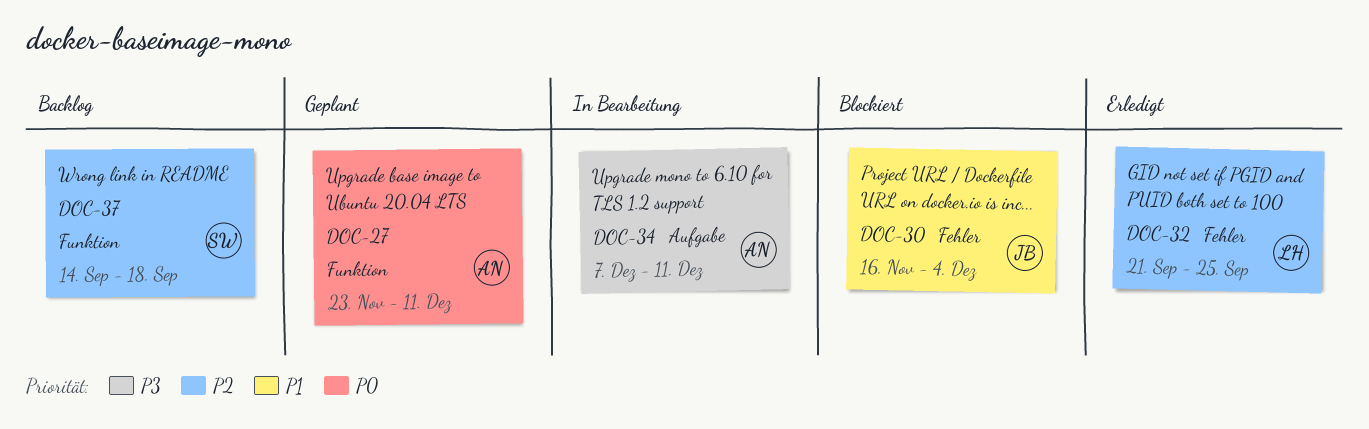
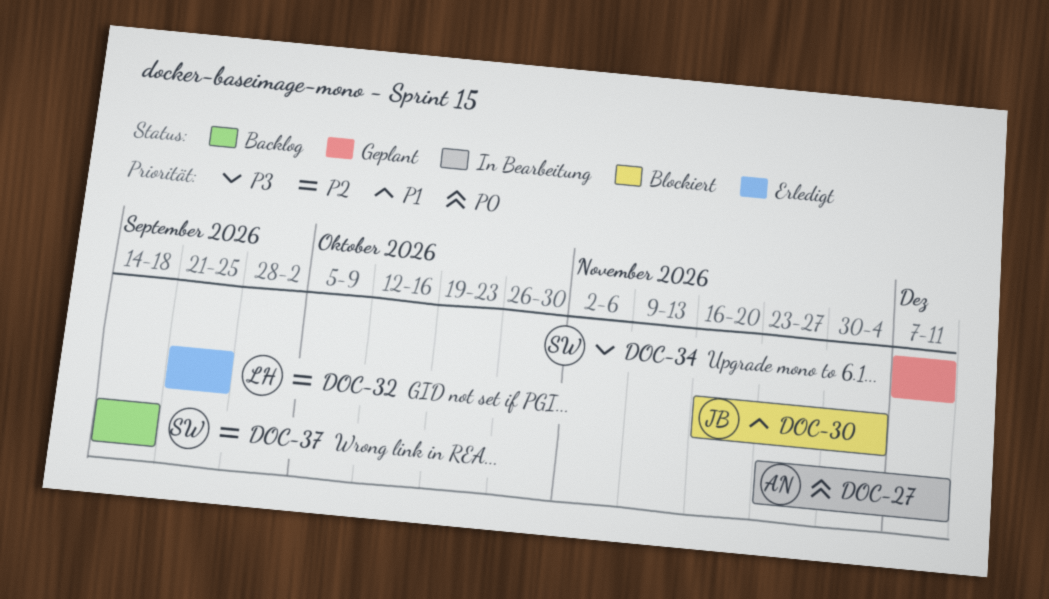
DOC-27, status: Geplant -> In Bearbeitung
DOC-34, status: In Bearbeitung -> Geplant
DOC-34, owner: AN -> SW

